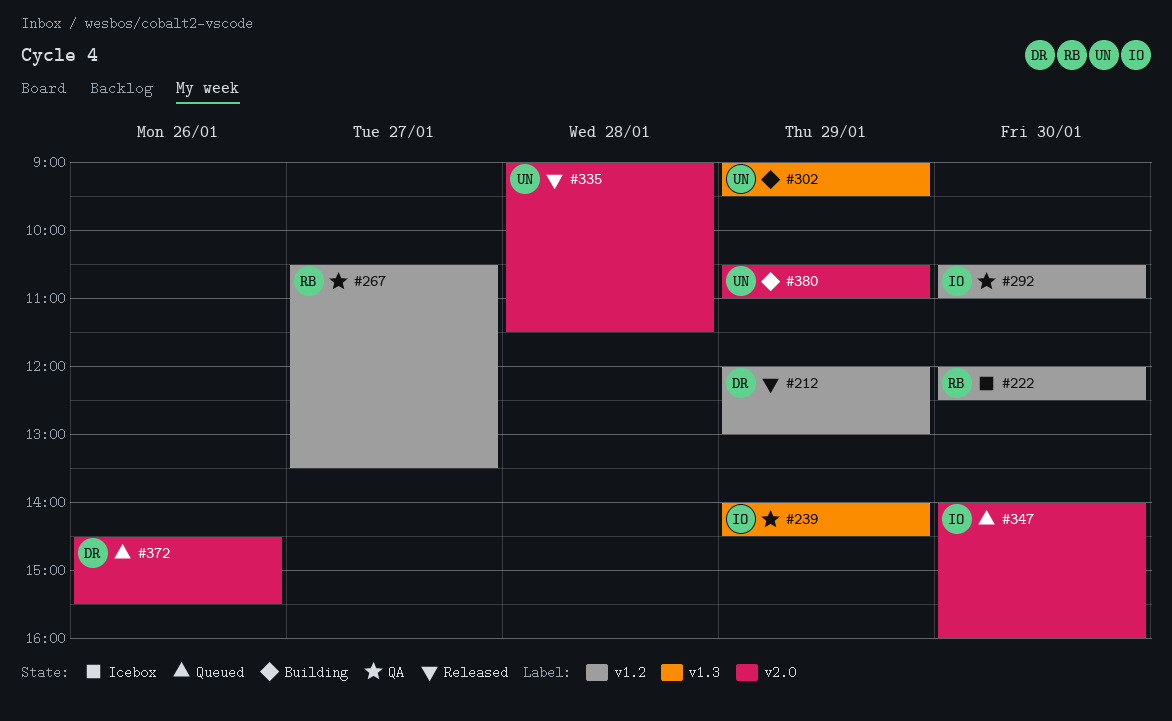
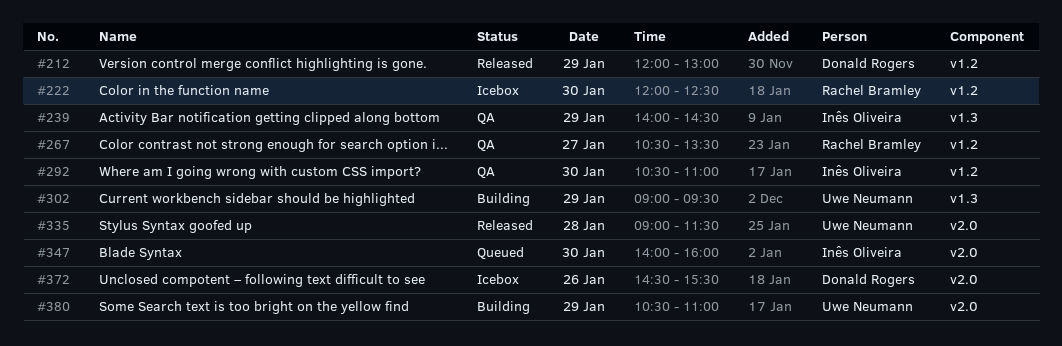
#372, status: Queued -> Icebox

